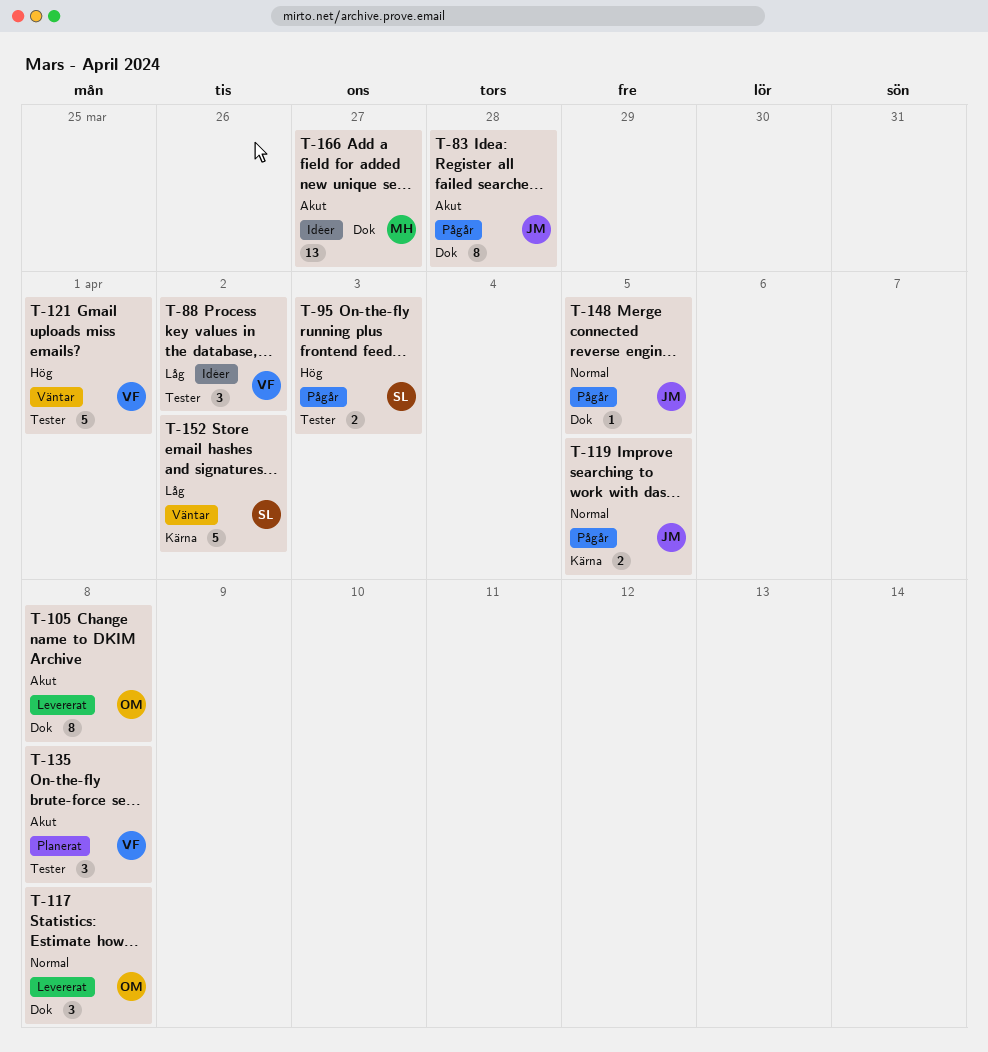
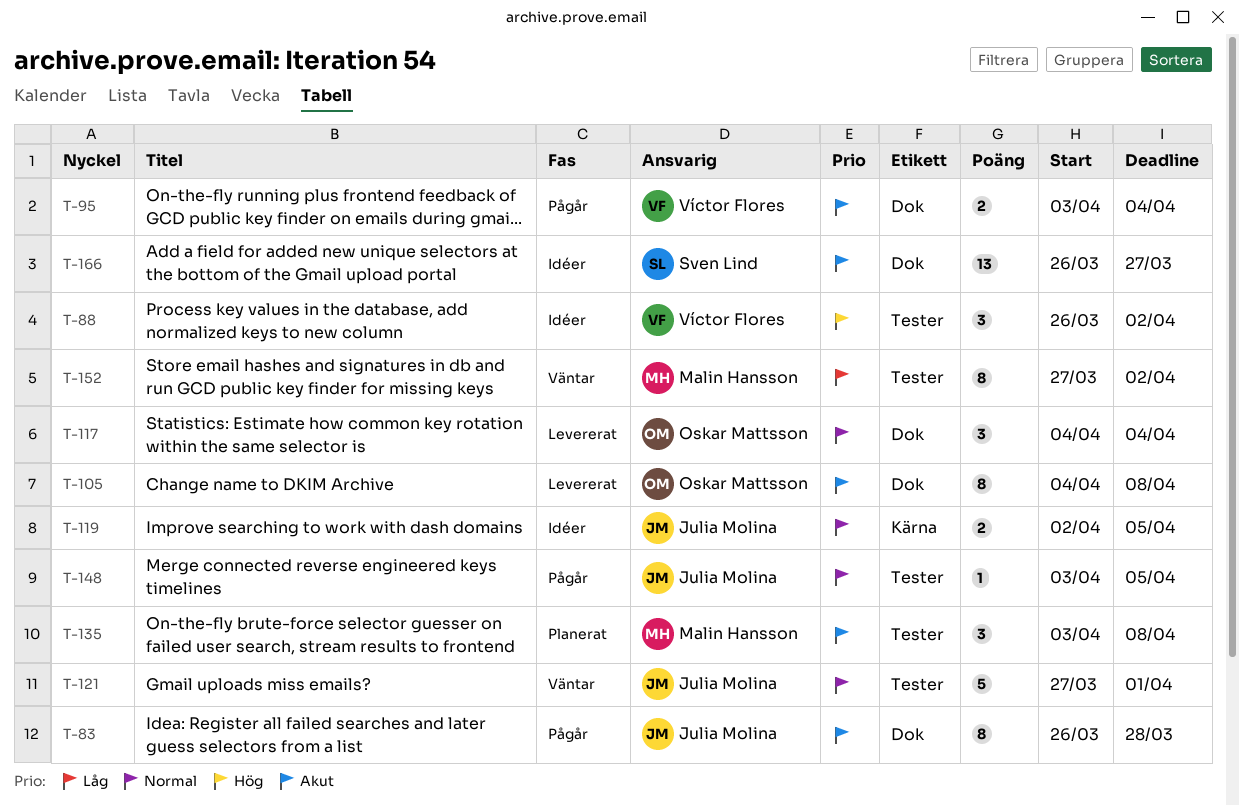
T-88, priority: Låg -> Hög
T-95, owner: Sven Lind -> Víctor Flores
T-95, priority: Hög -> Akut
T-95, label: Tester -> Dok
T-95, due: Apr 3 -> Apr 4
T-117, due: Apr 8 -> Apr 4
T-119, status: Pågår -> Idéer
T-121, owner: Víctor Flores -> Julia Molina
T-121, priority: Hög -> Normal
T-135, owner: Víctor Flores -> Malin Hansson
T-148, label: Dok -> Tester
T-152, owner: Sven Lind -> Malin Hansson
T-152, label: Kärna -> Tester
T-152, estimate: 5 -> 8
T-166, owner: Malin Hansson -> Sven Lind

